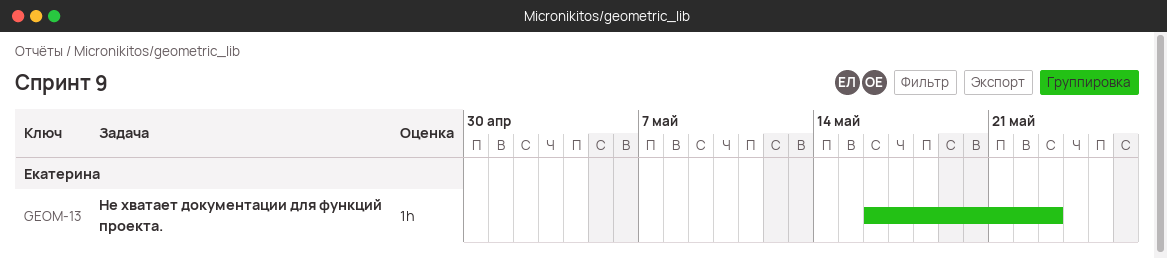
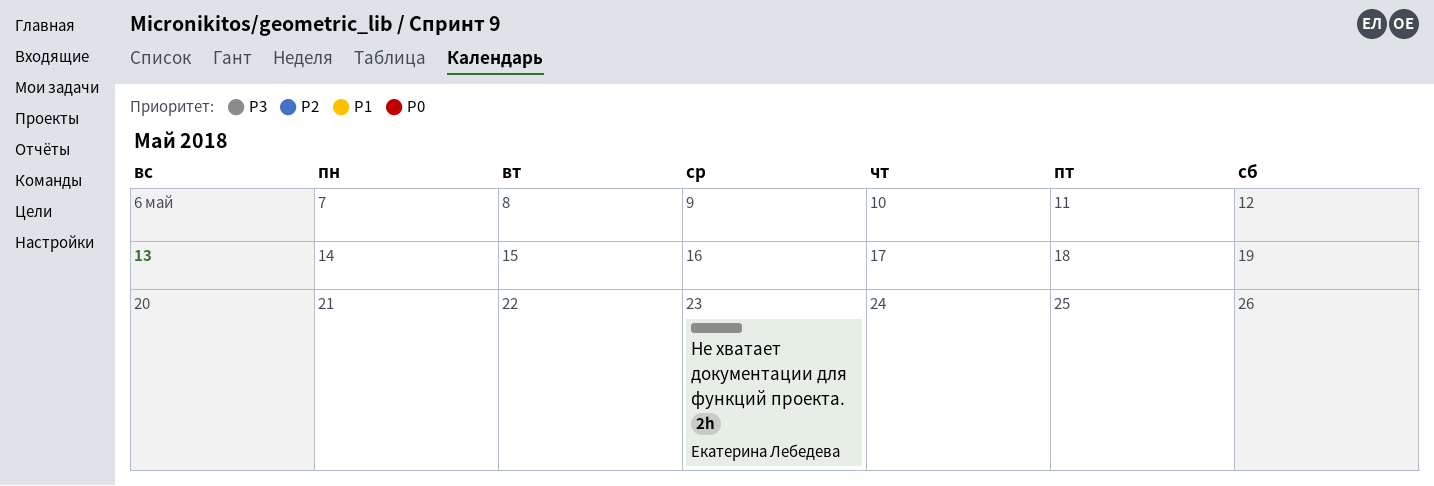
Не хватает документации для функций проекта., estimate: 1h -> 2h

